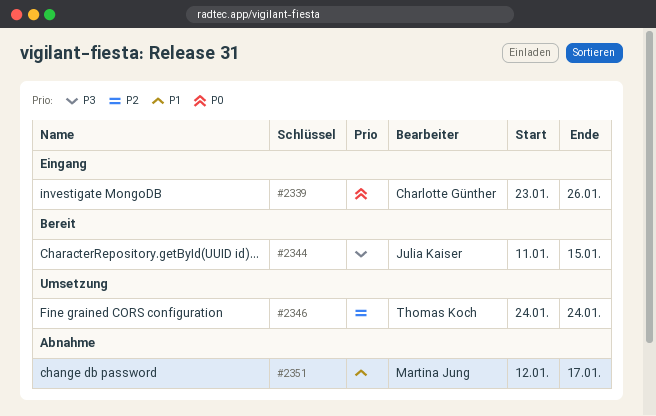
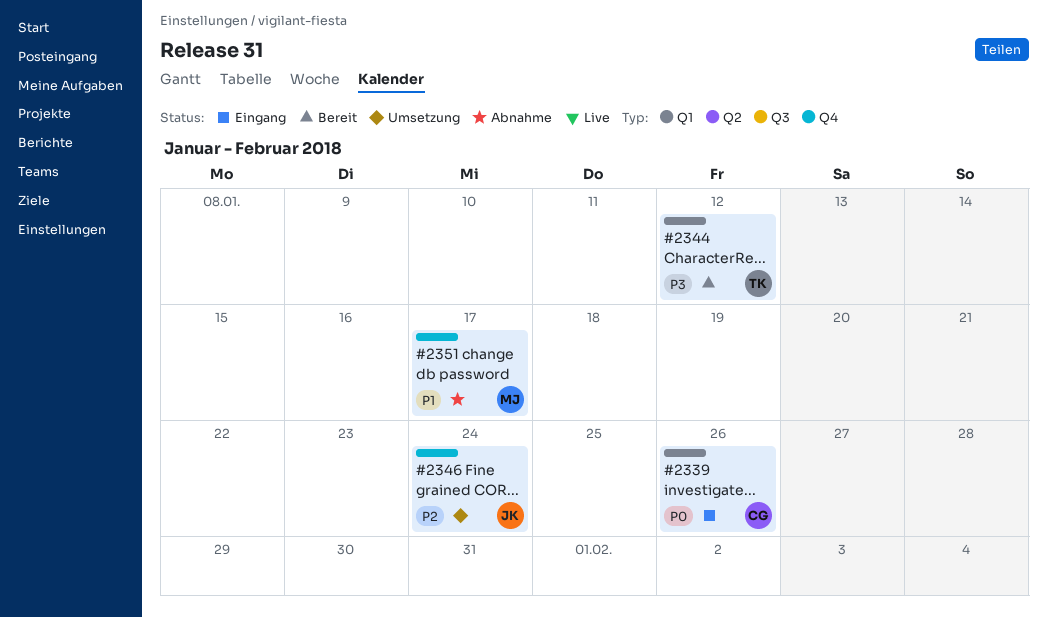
#2344, owner: Julia Kaiser -> Thomas Koch
#2344, due: Jan 15 -> Jan 12
#2346, owner: Thomas Koch -> Julia Kaiser

